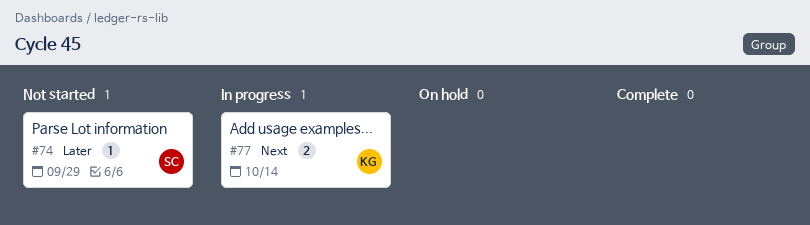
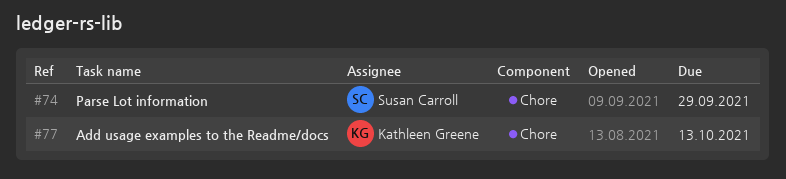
#77, due: Oct 14 -> Oct 13

